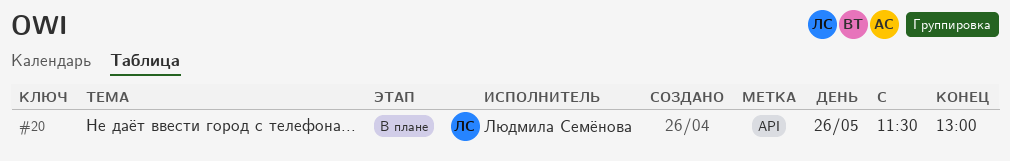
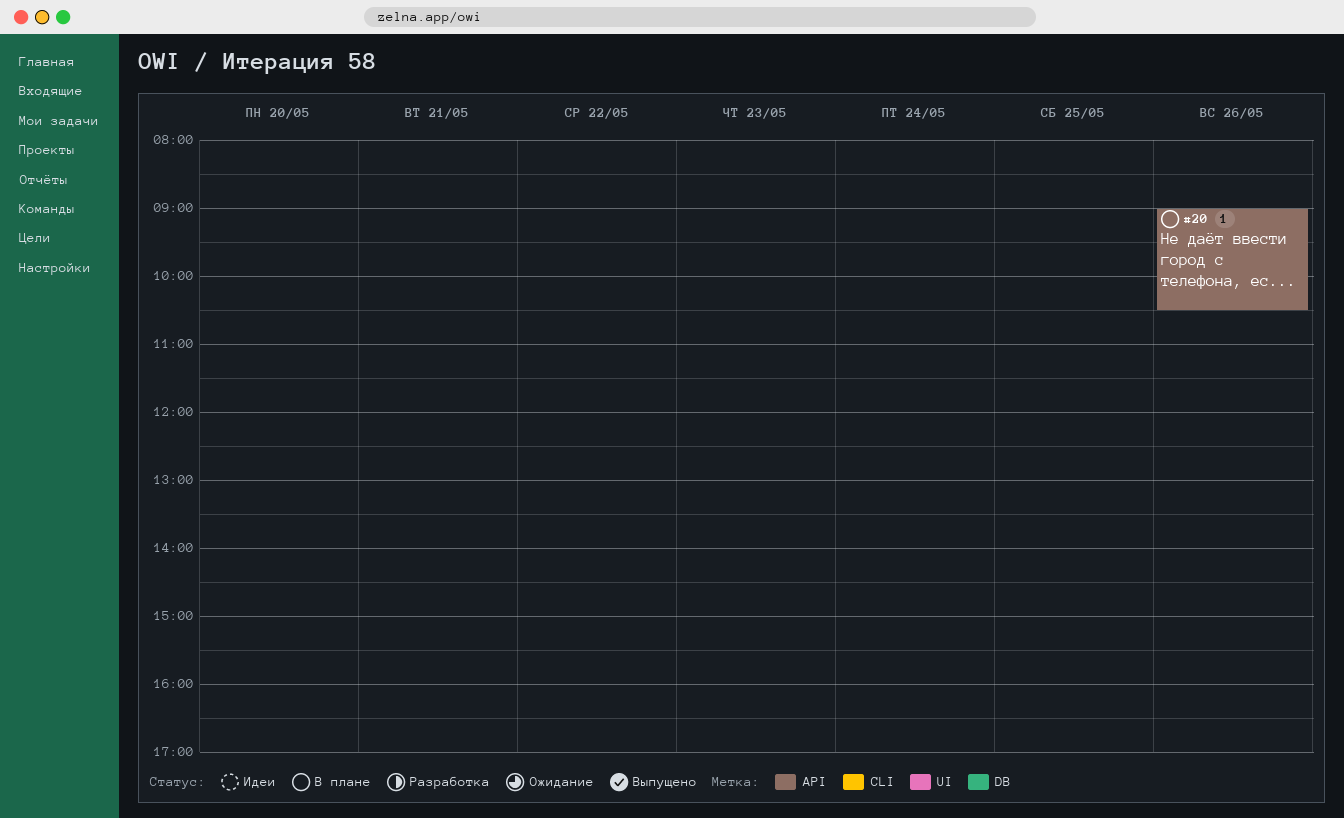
#20, begins: 11:30 -> 09:00
#20, ends: 13:00 -> 10:30

